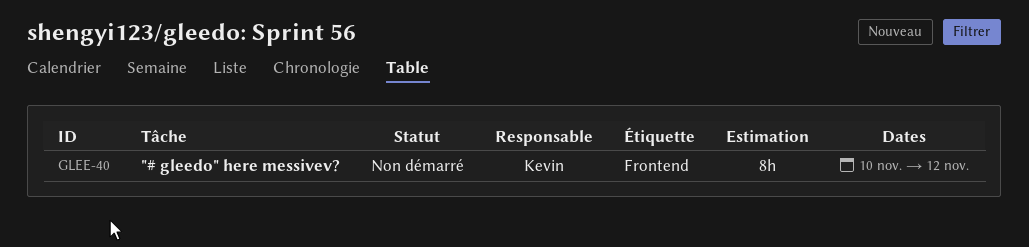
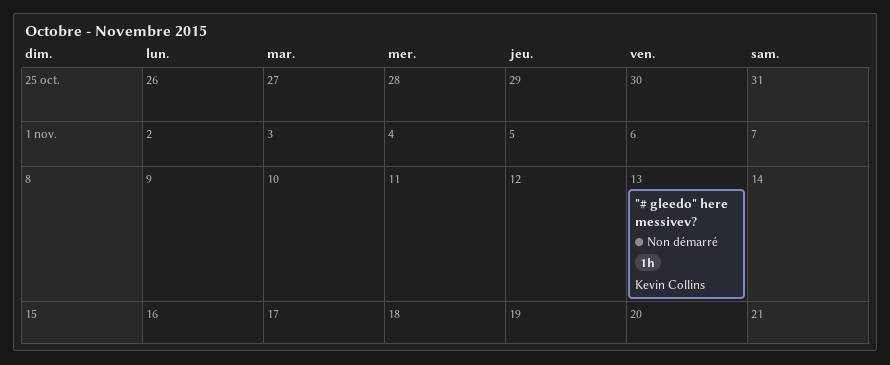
"# gleedo" here messivev?, estimate: 8h -> 1h
"# gleedo" here messivev?, due: Nov 12 -> Nov 13

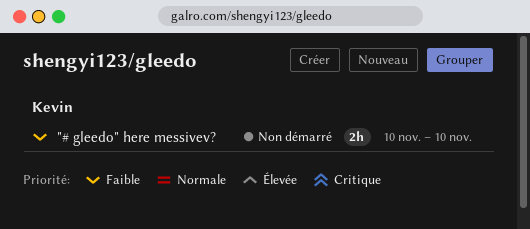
"# gleedo" here messivev?, estimate: 1h -> 2h
"# gleedo" here messivev?, due: Nov 13 -> Nov 10

